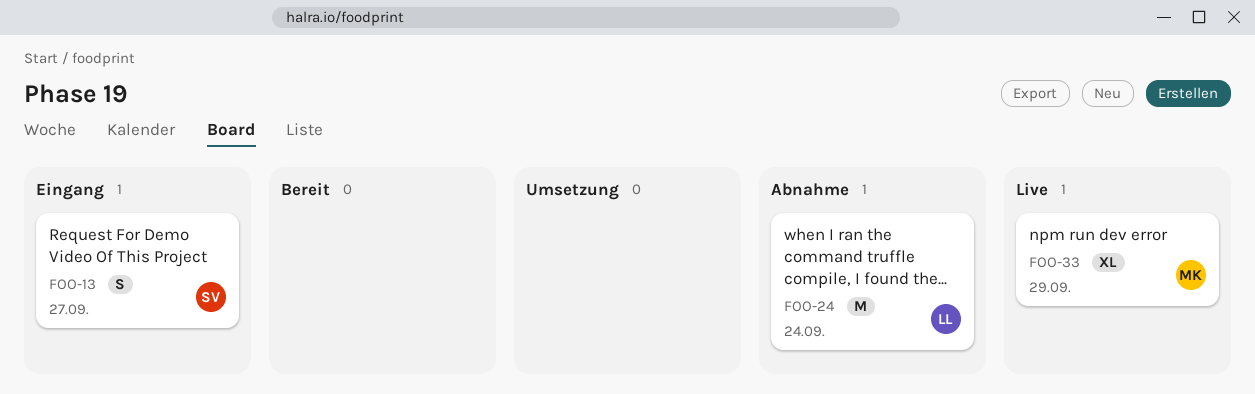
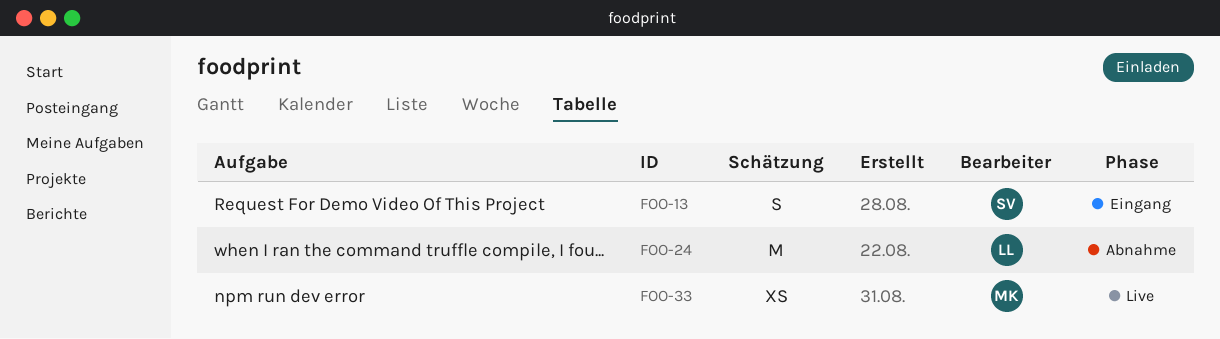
FOO-33, estimate: XL -> XS

